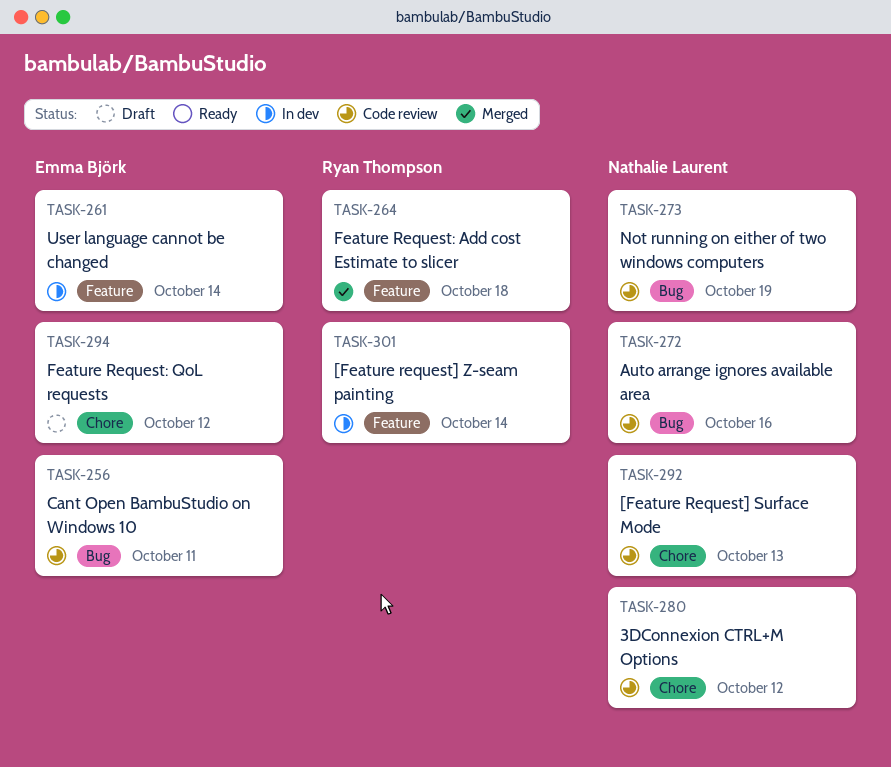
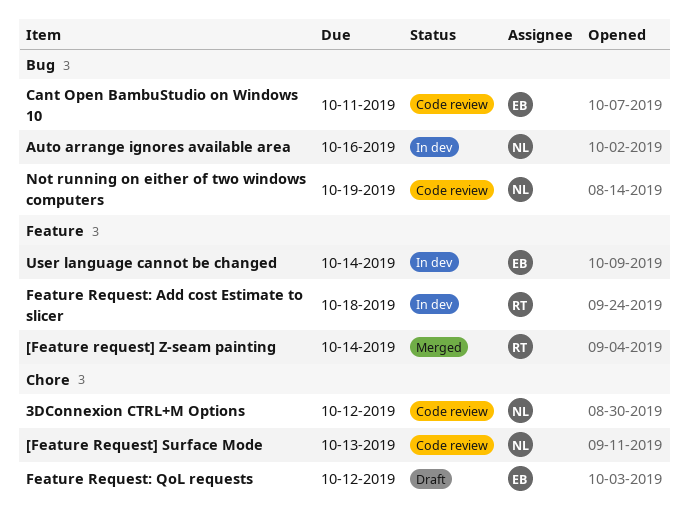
[Feature request] Z-seam painting, status: In dev -> Merged
Auto arrange ignores available area, status: Code review -> In dev
Feature Request: Add cost Estimate to slicer, status: Merged -> In dev

